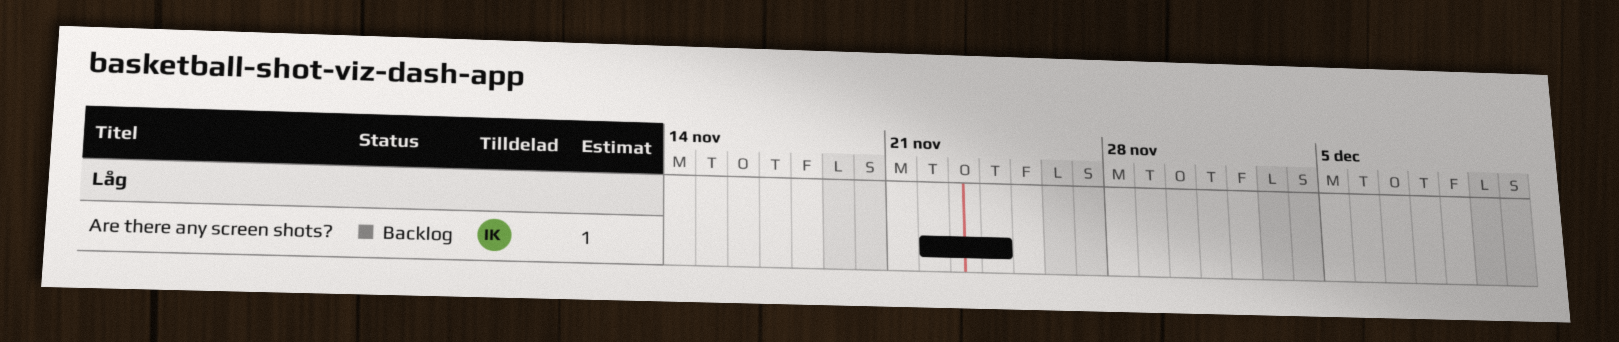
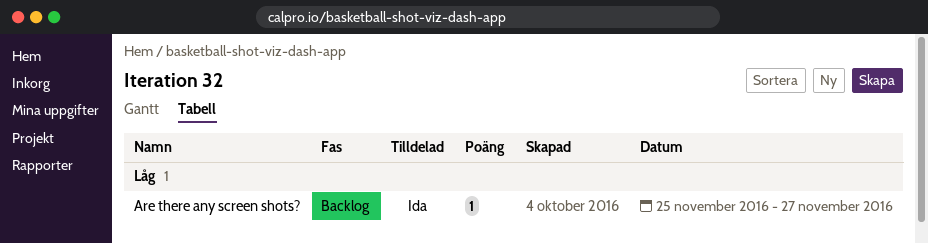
Are there any screen shots?, start: Nov 22 -> Nov 25
Are there any screen shots?, due: Nov 24 -> Nov 27

